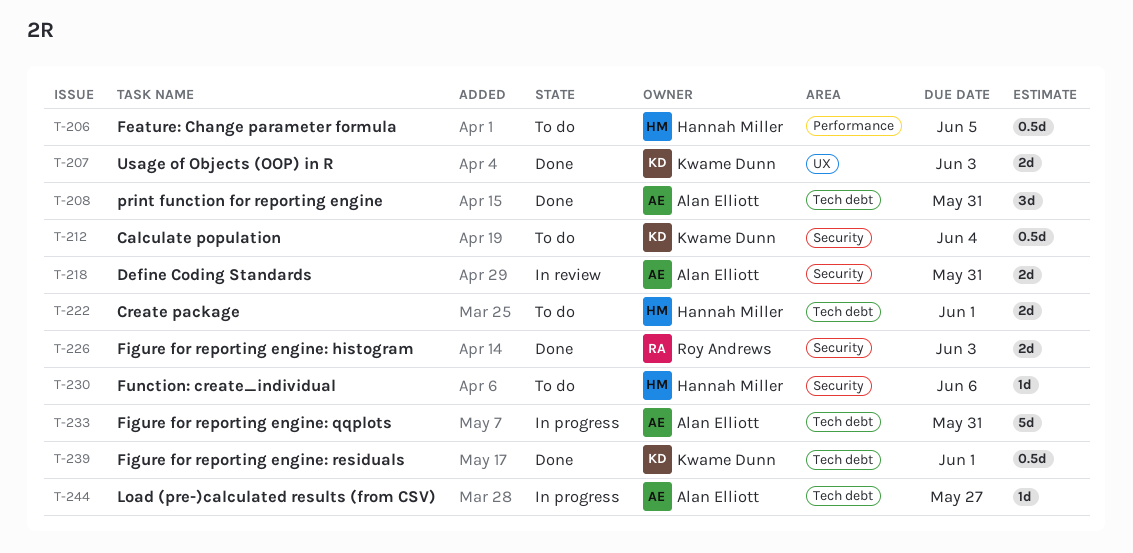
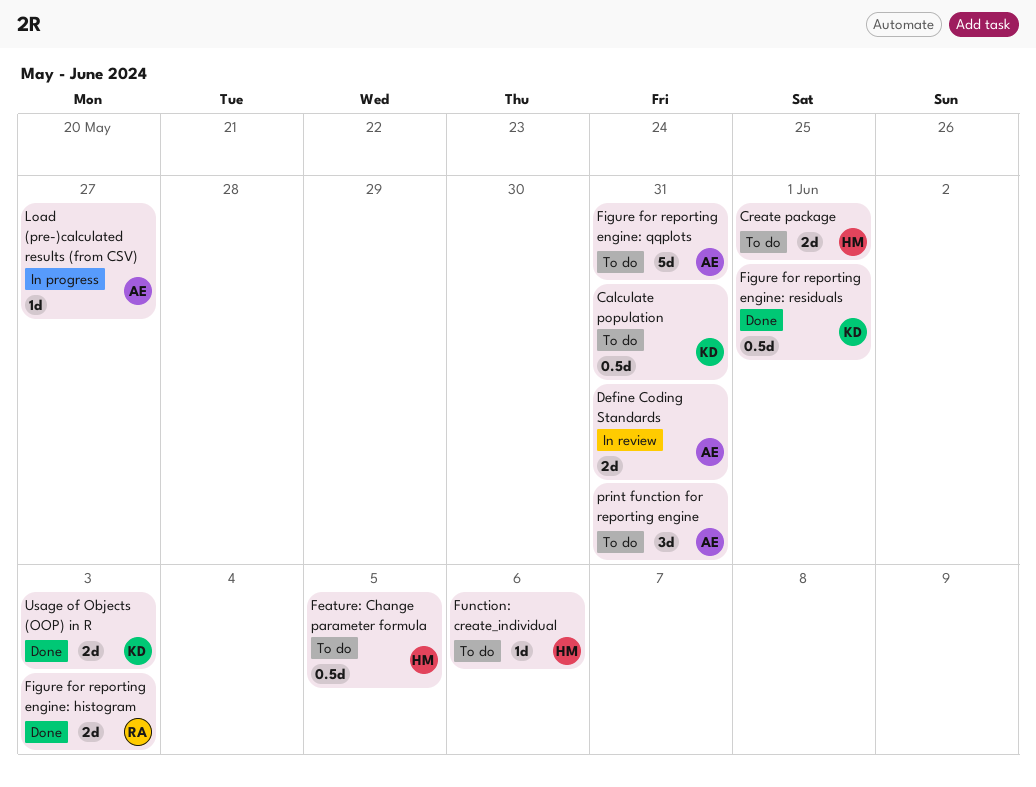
Calculate population, due: Jun 4 -> May 31
Figure for reporting engine: qqplots, status: In progress -> To do
print function for reporting engine, status: Done -> To do

